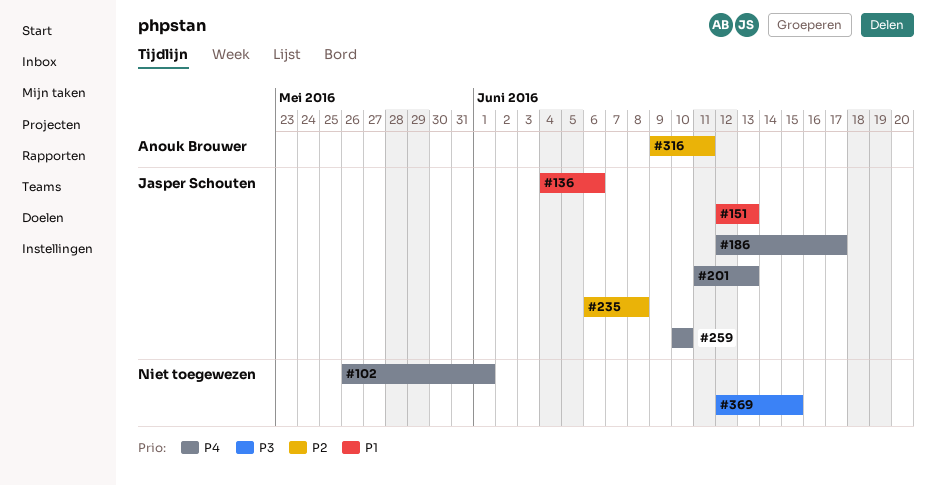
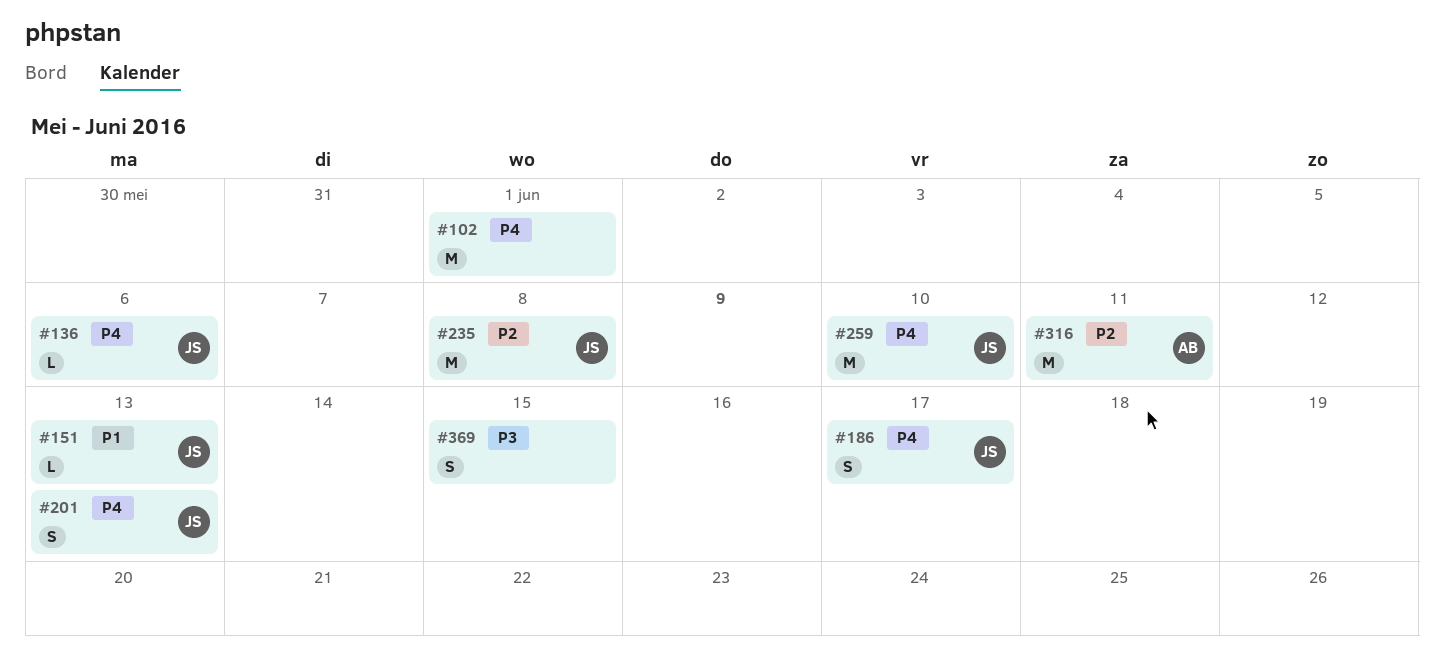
#136, priority: P1 -> P4

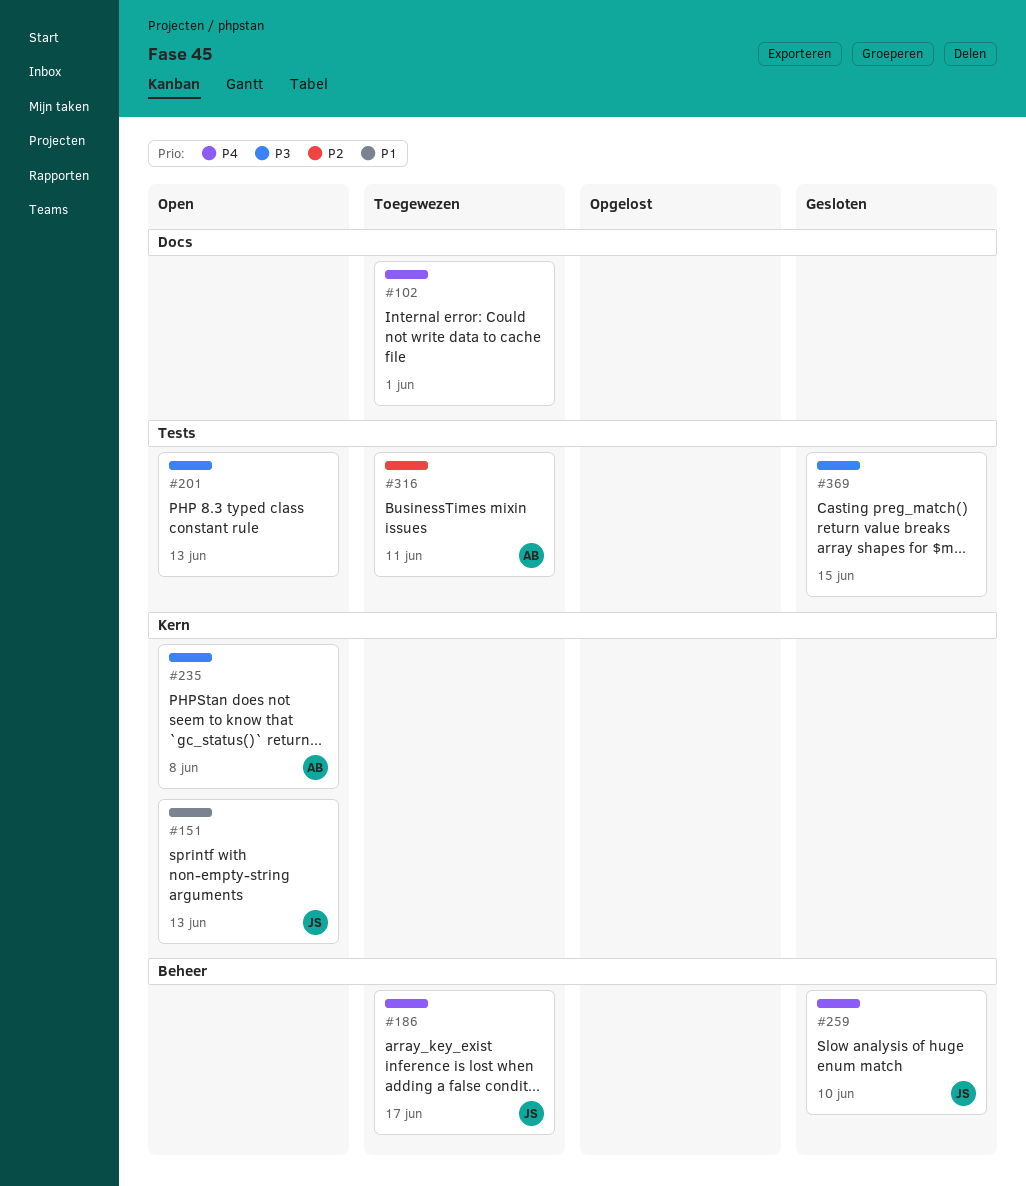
#136: present -> none
#201, owner: JS -> none
#201, priority: P4 -> P3
#235, owner: JS -> AB
#235, priority: P2 -> P3

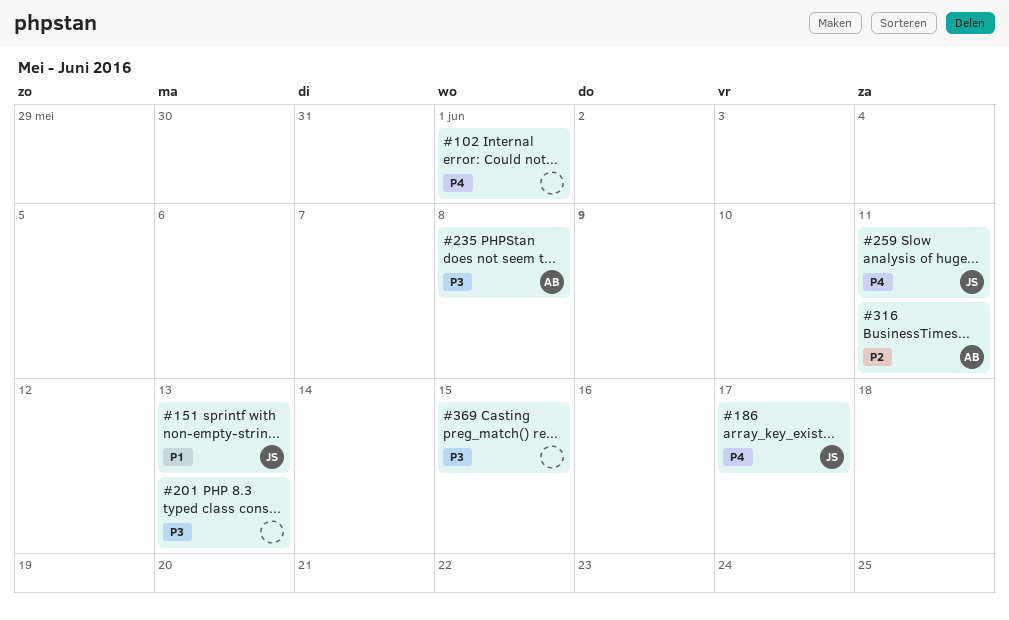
#259, due: Jun 10 -> Jun 11

